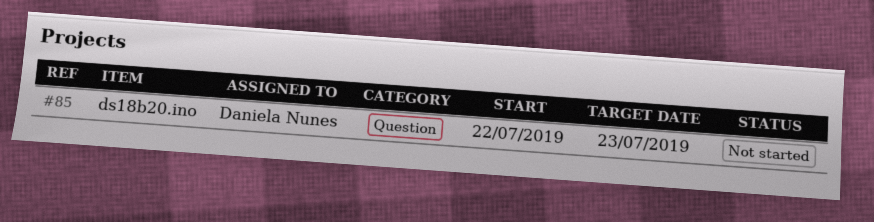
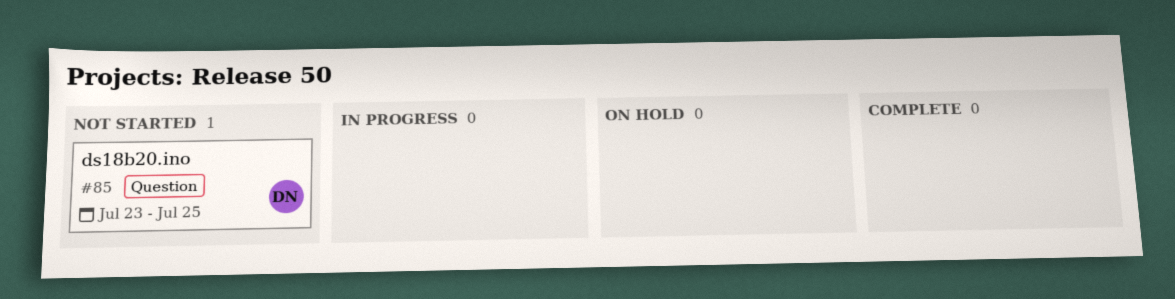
#85, start: Jul 22 -> Jul 23
#85, due: Jul 23 -> Jul 25

